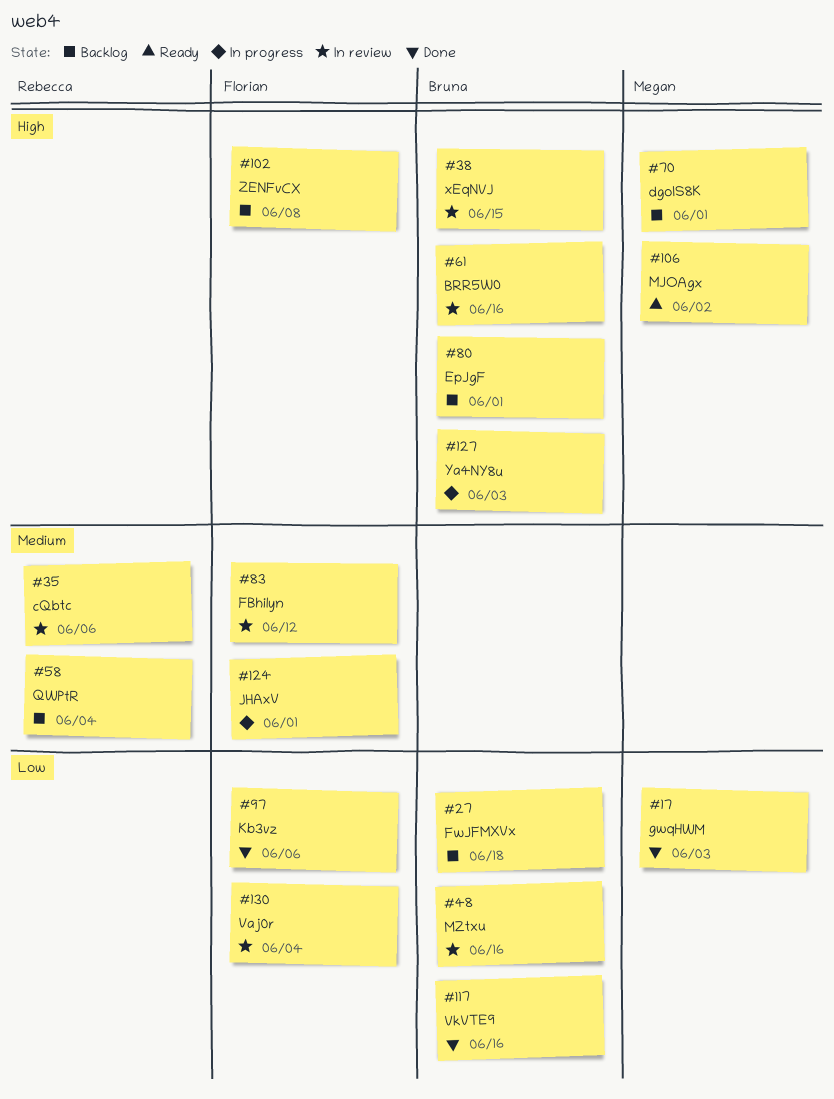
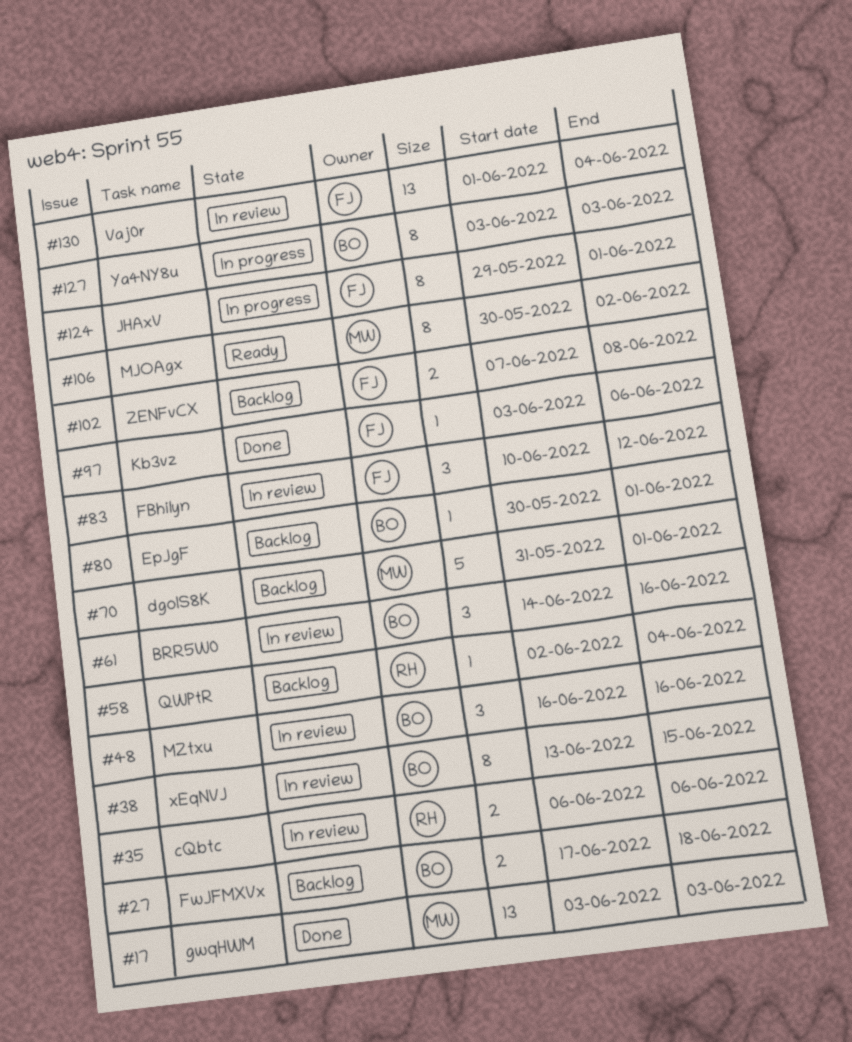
#117: present -> none

